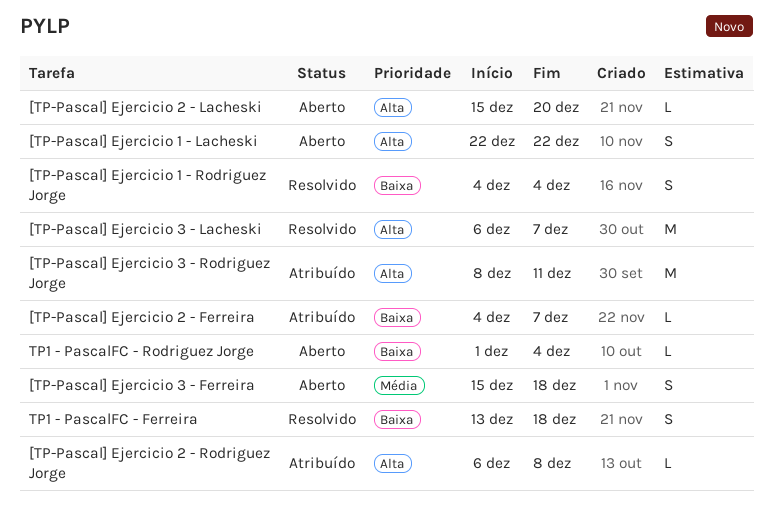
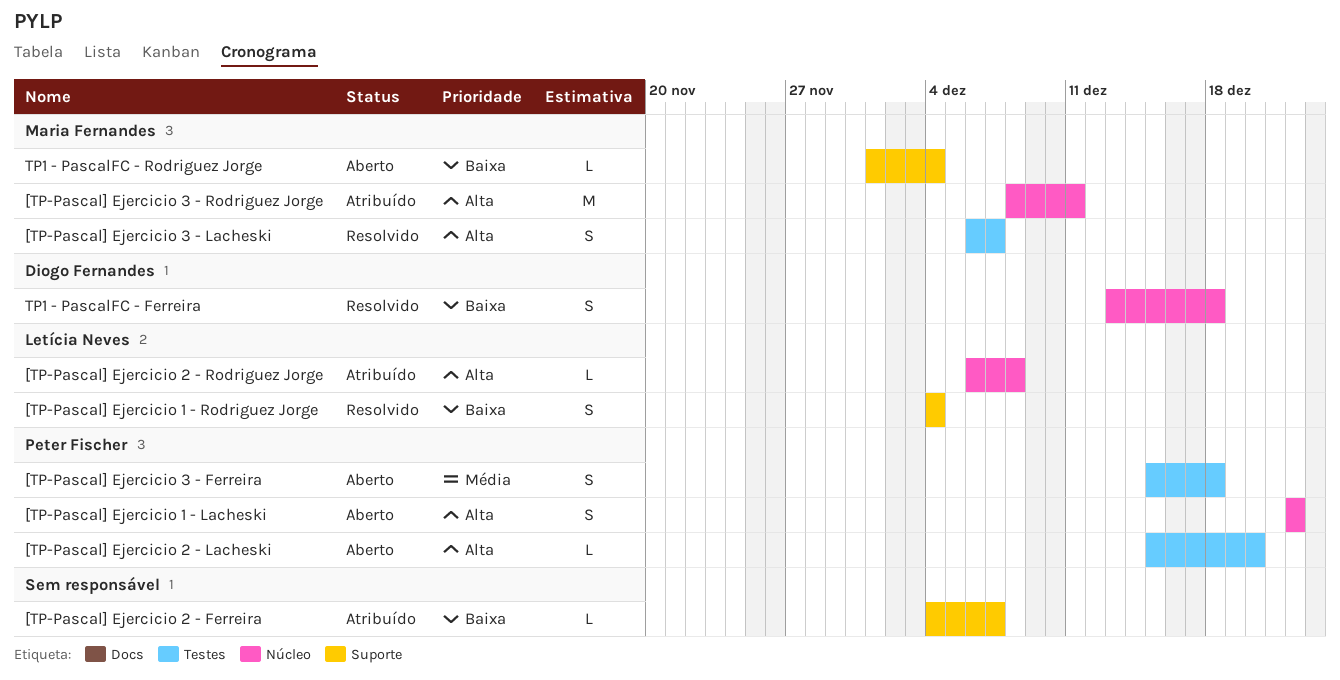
[TP-Pascal] Ejercicio 3 - Lacheski, estimate: M -> S

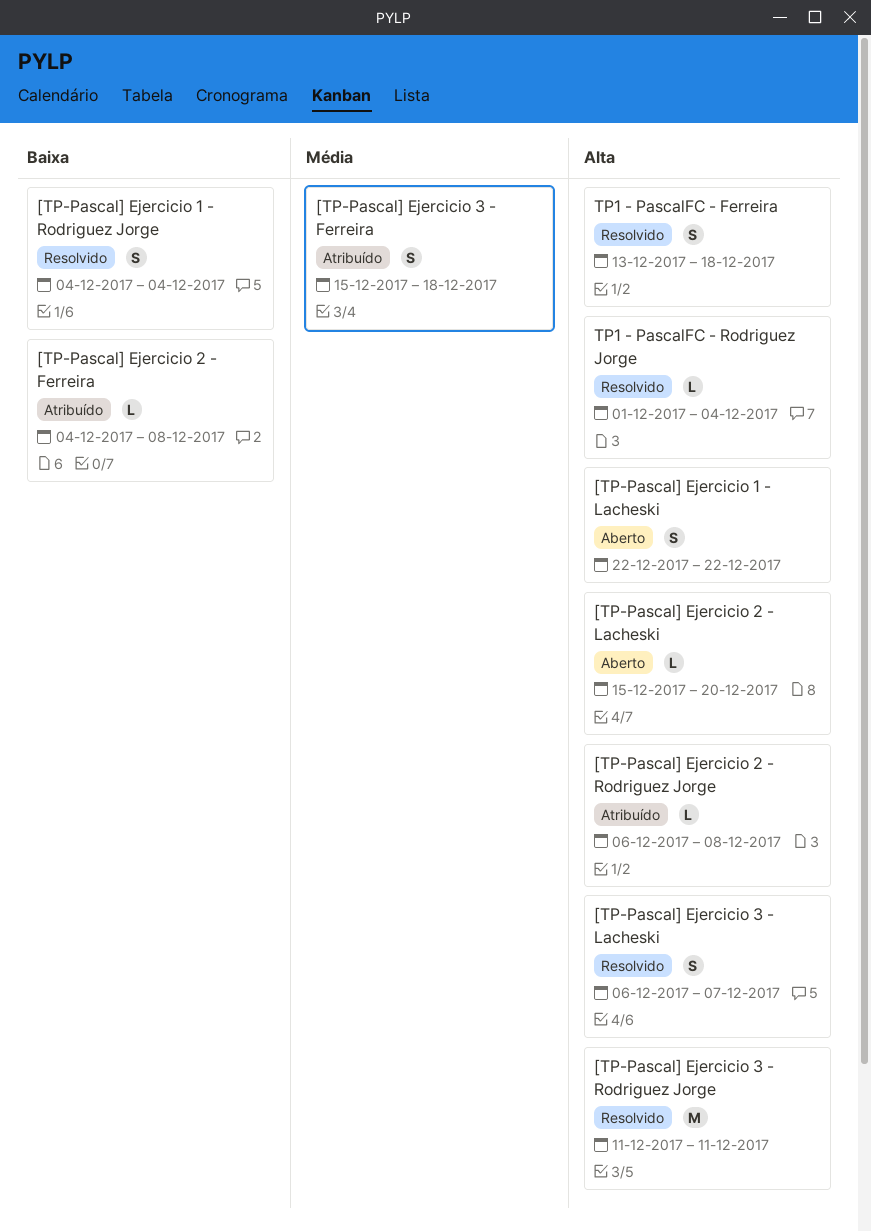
[TP-Pascal] Ejercicio 2 - Ferreira, due: Dec 7 -> Dec 8
[TP-Pascal] Ejercicio 3 - Ferreira, status: Aberto -> Atribuído
[TP-Pascal] Ejercicio 3 - Rodriguez Jorge, status: Atribuído -> Resolvido
[TP-Pascal] Ejercicio 3 - Rodriguez Jorge, start: Dec 8 -> Dec 11
TP1 - PascalFC - Ferreira, priority: Baixa -> Alta
TP1 - PascalFC - Rodriguez Jorge, status: Aberto -> Resolvido
TP1 - PascalFC - Rodriguez Jorge, priority: Baixa -> Alta

